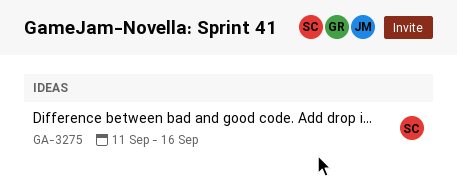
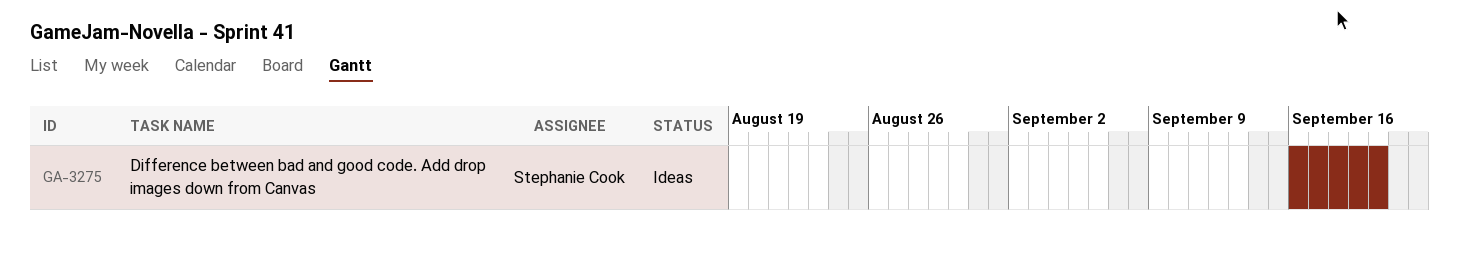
GA-3275, start: Sep 11 -> Sep 16
GA-3275, due: Sep 16 -> Sep 20

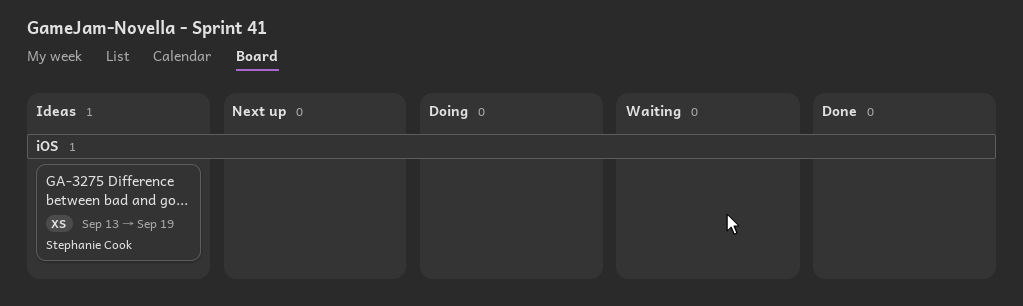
GA-3275, start: Sep 16 -> Sep 13
GA-3275, due: Sep 20 -> Sep 19

